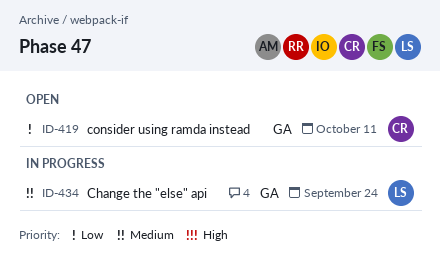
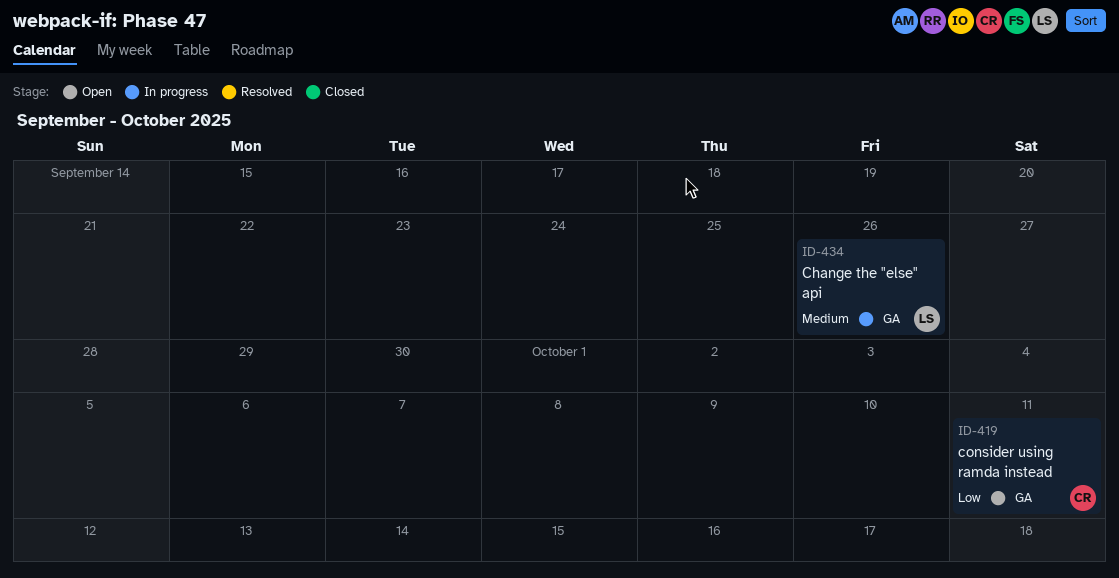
ID-434, due: Sep 24 -> Sep 26

